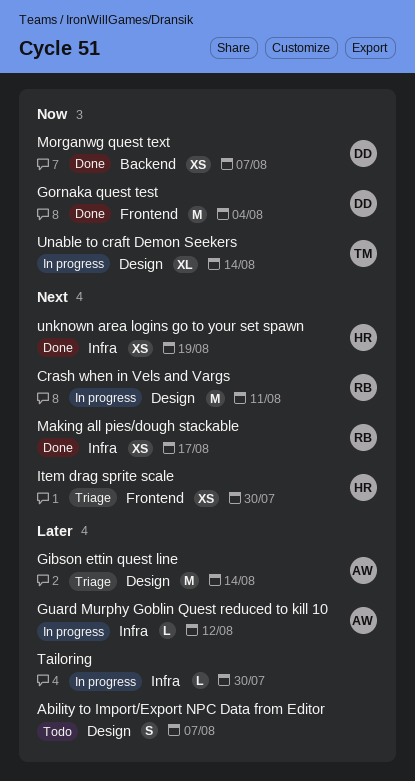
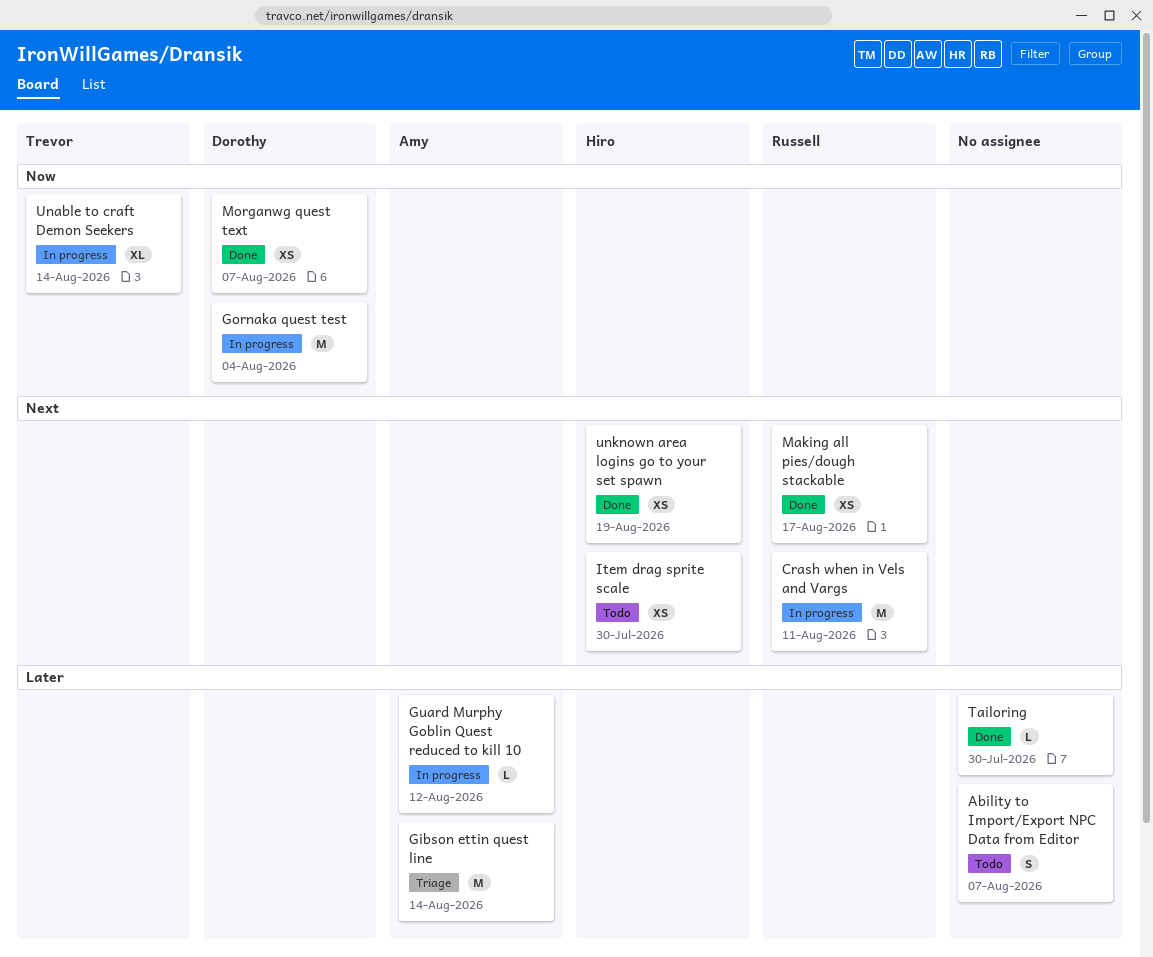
Gornaka quest test, status: Done -> In progress
Item drag sprite scale, status: Triage -> Todo
Tailoring, status: In progress -> Done

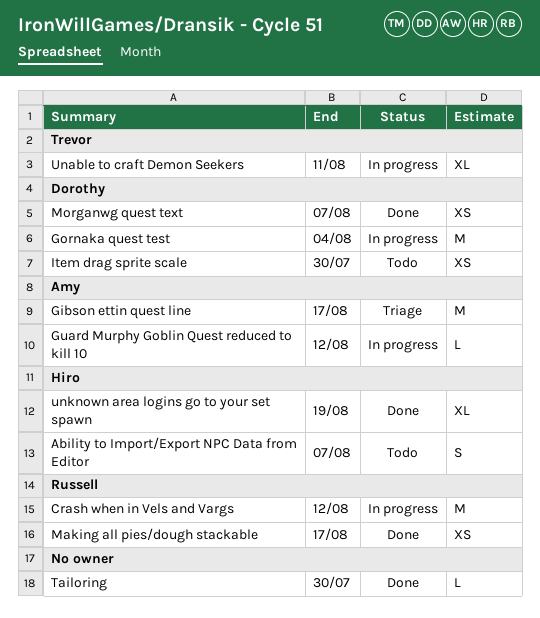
Ability to Import/Export NPC Data from Editor, owner: none -> Hiro
Crash when in Vels and Vargs, due: Aug 11 -> Aug 12
Gibson ettin quest line, due: Aug 14 -> Aug 17
Item drag sprite scale, owner: Hiro -> Dorothy
Unable to craft Demon Seekers, due: Aug 14 -> Aug 11
unknown area logins go to your set spawn, estimate: XS -> XL

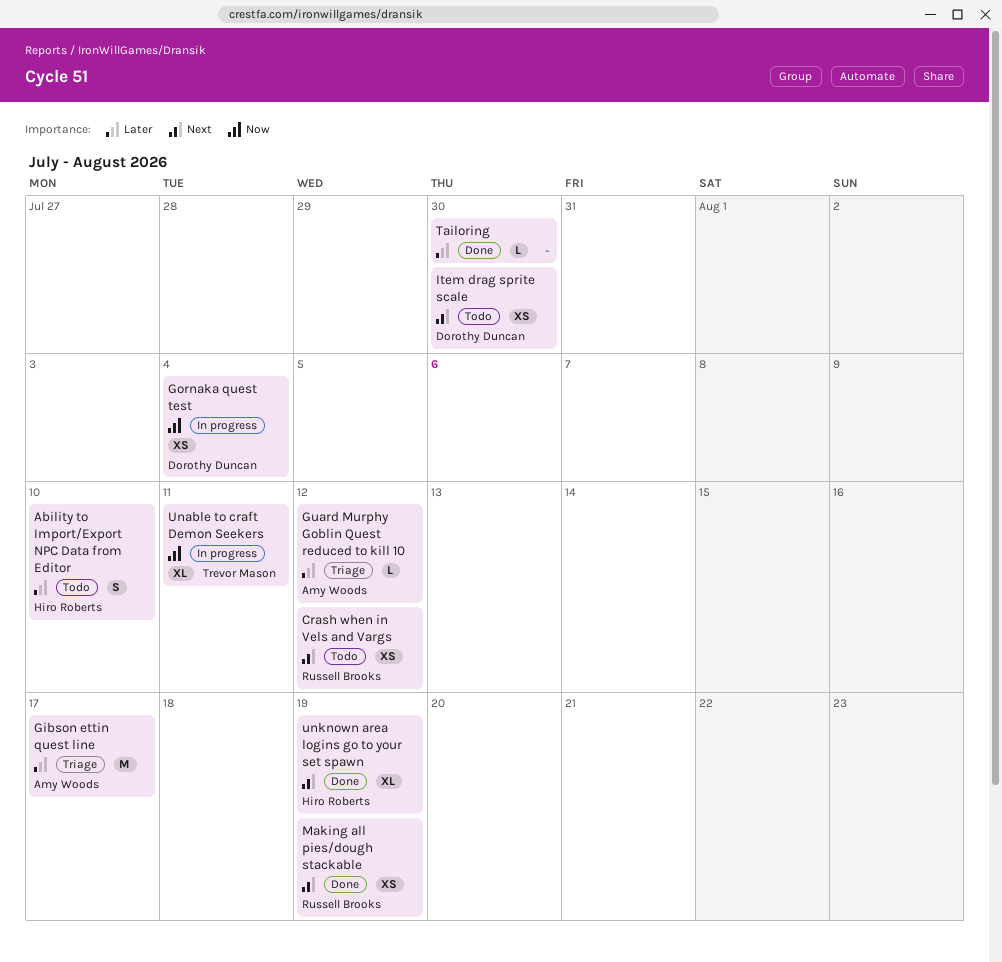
Ability to Import/Export NPC Data from Editor, due: Aug 7 -> Aug 10
Crash when in Vels and Vargs, status: In progress -> Todo
Crash when in Vels and Vargs, estimate: M -> XS
Gornaka quest test, estimate: M -> XS
Guard Murphy Goblin Quest reduced to kill 10, status: In progress -> Triage
Making all pies/dough stackable, due: Aug 17 -> Aug 19
Morganwg quest text: present -> none

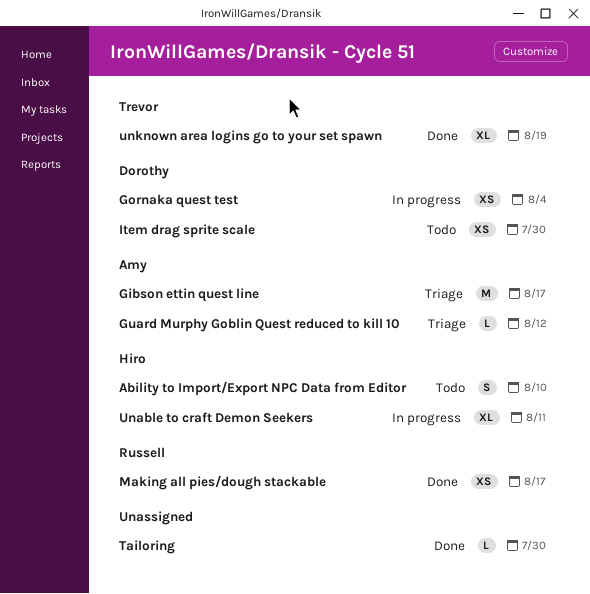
Crash when in Vels and Vargs: present -> none
Making all pies/dough stackable, due: Aug 19 -> Aug 17
Unable to craft Demon Seekers, owner: Trevor Mason -> Hiro Roberts
unknown area logins go to your set spawn, owner: Hiro Roberts -> Trevor Mason

